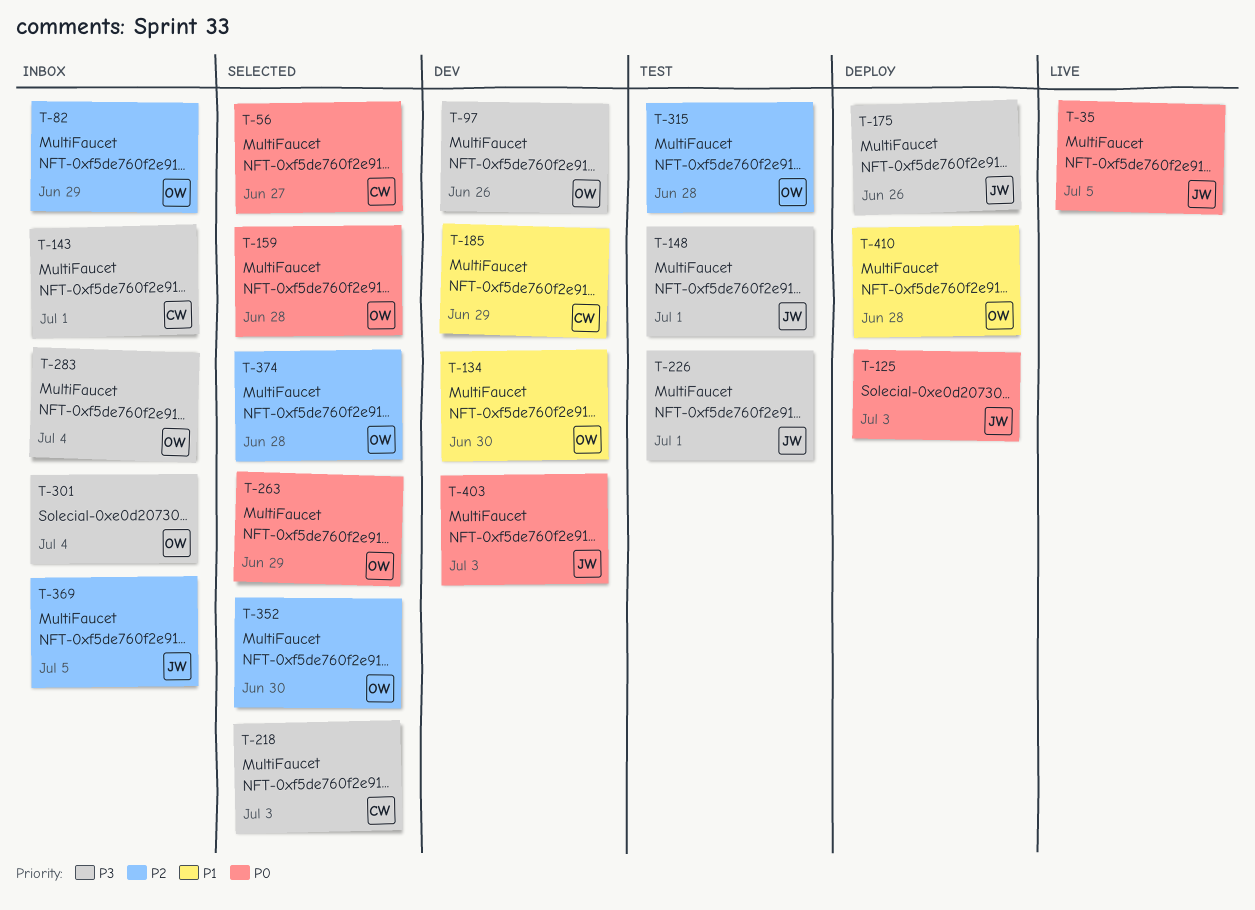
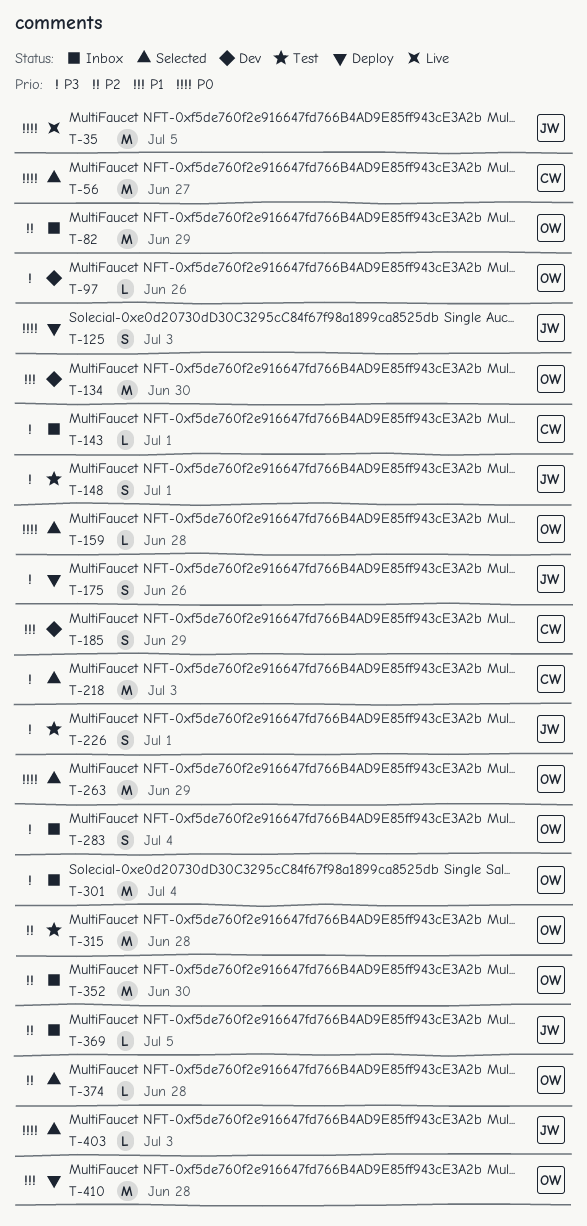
T-352, status: Selected -> Inbox
T-403, status: Dev -> Selected

